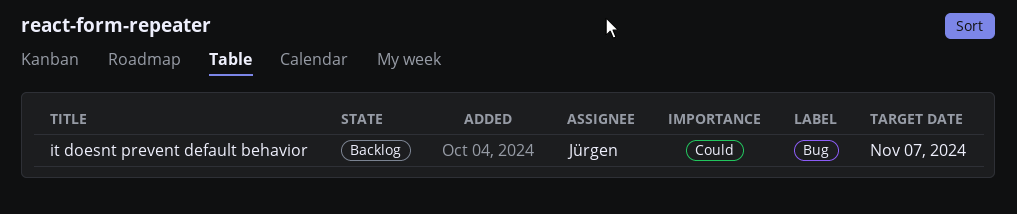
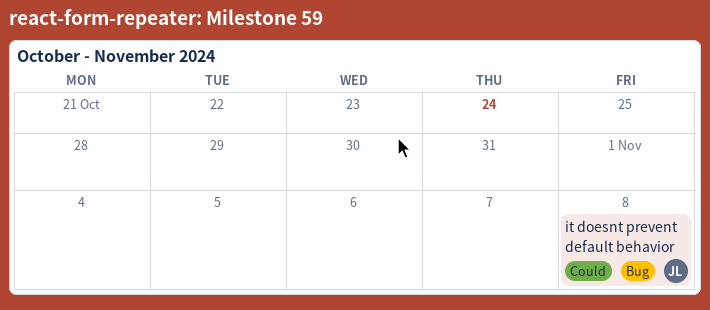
it doesnt prevent default behavior, due: Nov 7 -> Nov 8

